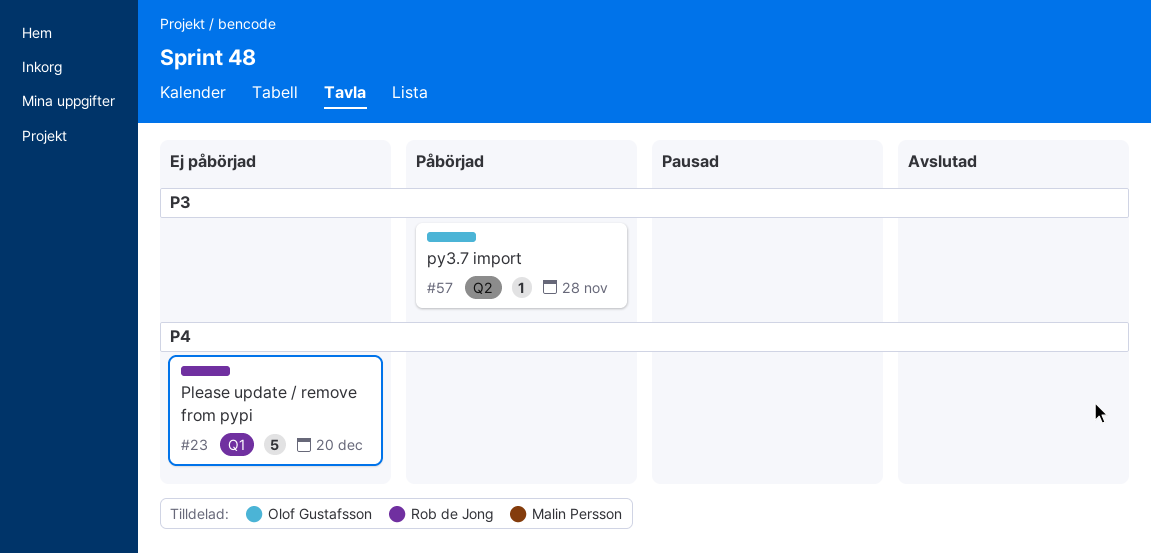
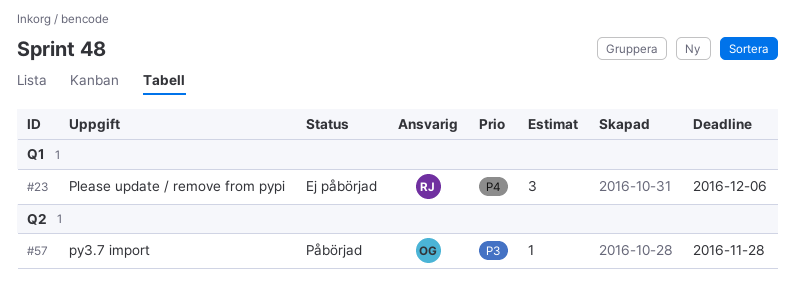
#23, estimate: 5 -> 3
#23, due: Dec 20 -> Dec 6

